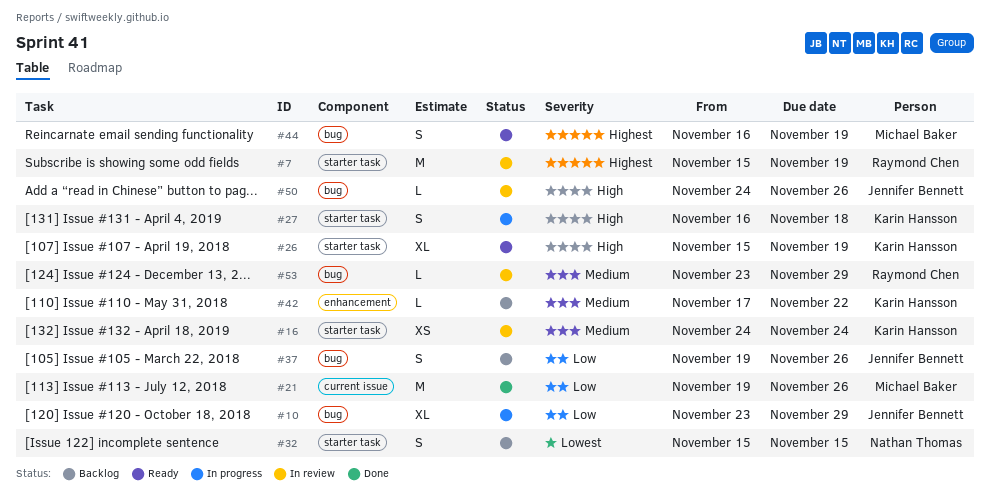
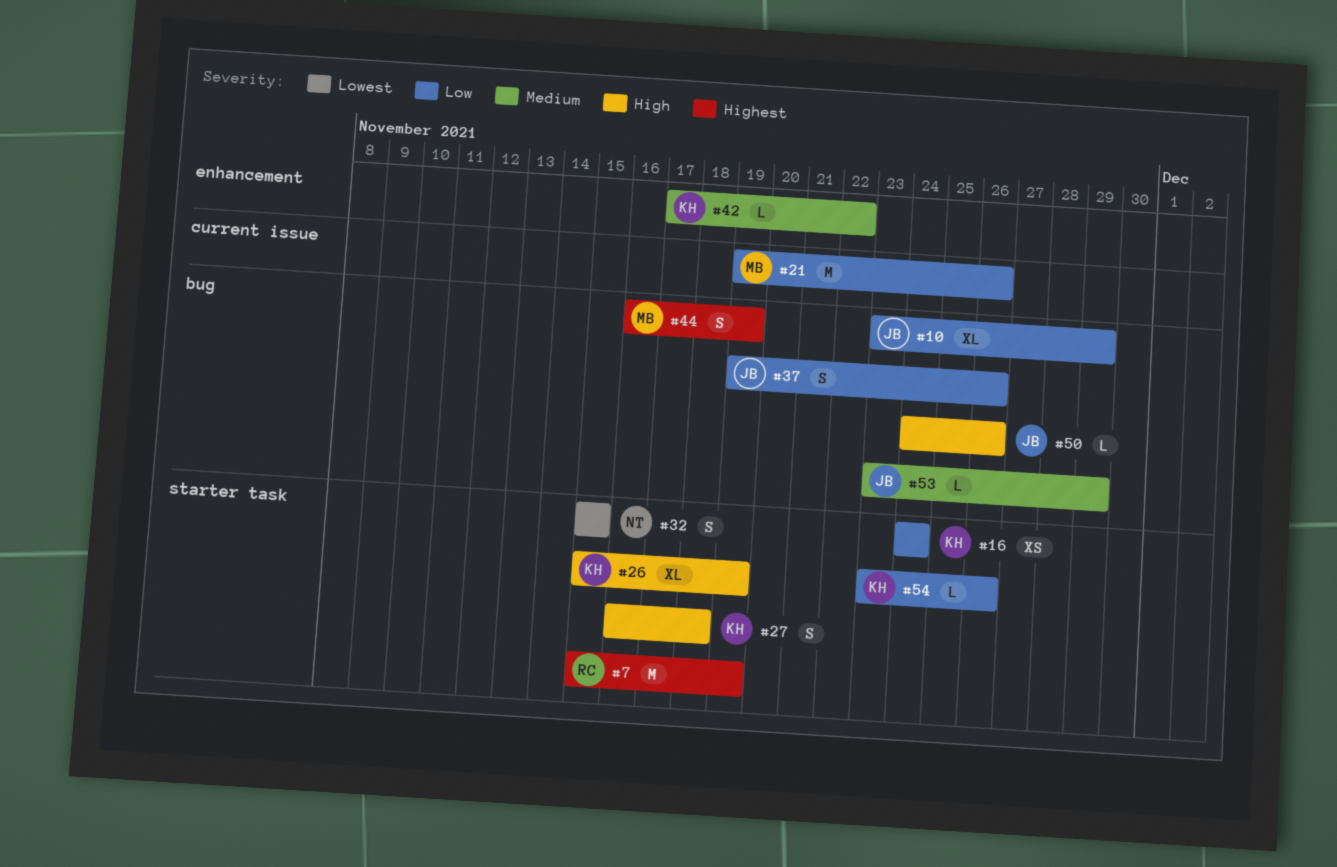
#16, priority: Medium -> Low
#53, owner: Raymond Chen -> Jennifer Bennett
#54: none -> present

